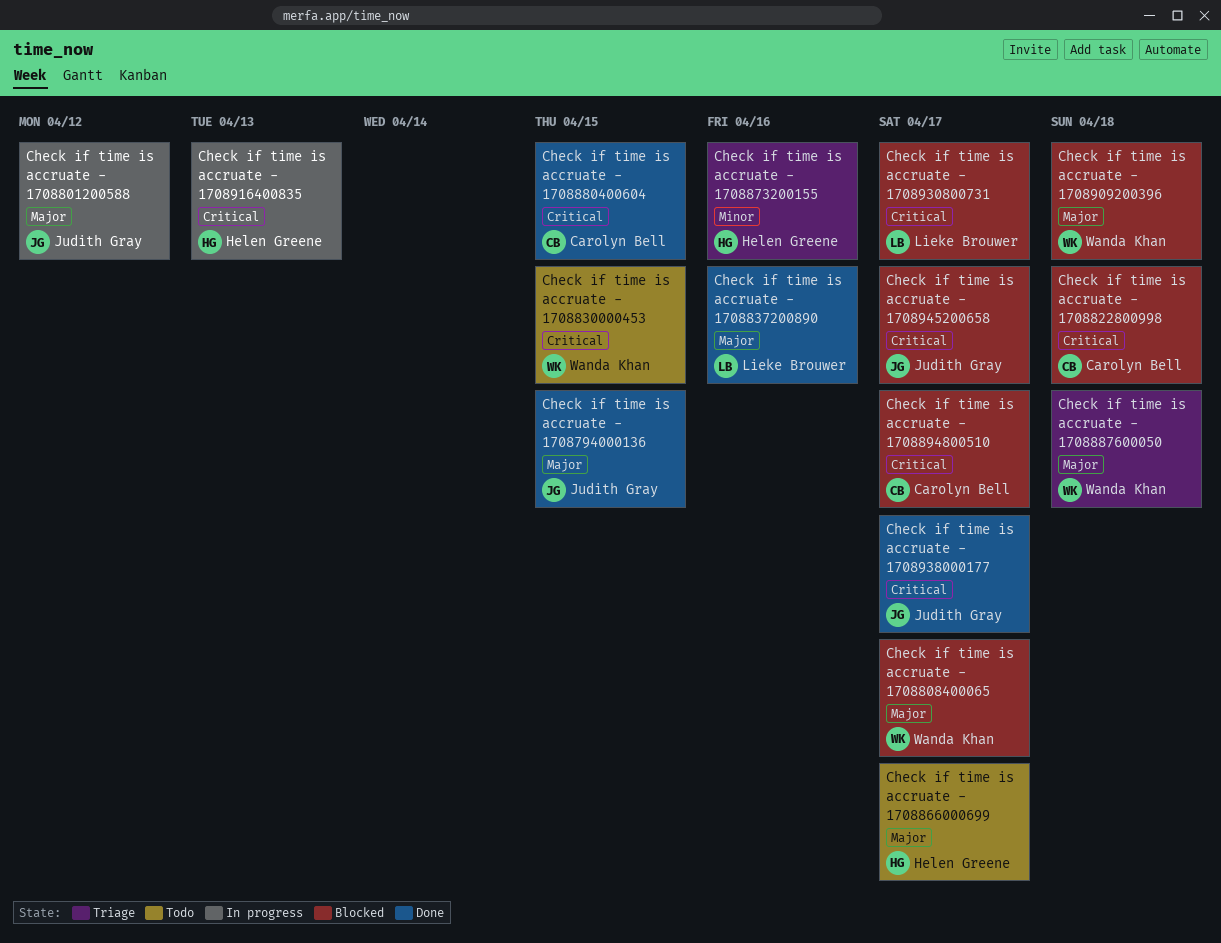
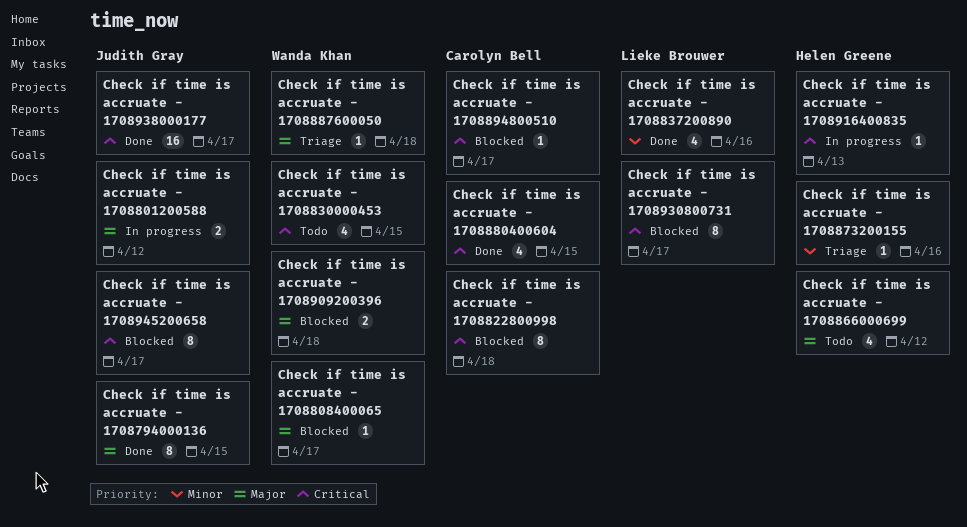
Check if time is accruate - 1708837200890, priority: Major -> Minor
Check if time is accruate - 1708866000699, due: Apr 17 -> Apr 12

